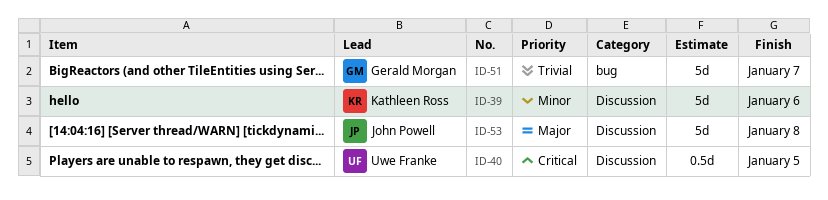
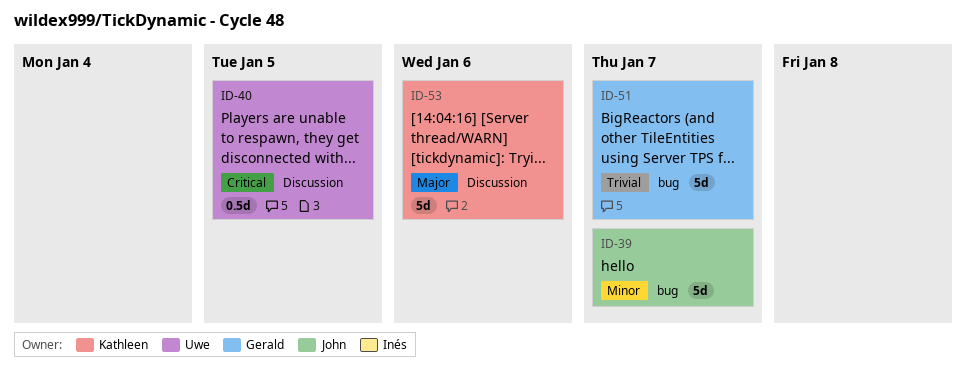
ID-39, owner: Kathleen Ross -> John Powell
ID-39, label: Discussion -> bug
ID-39, due: Jan 6 -> Jan 7
ID-53, owner: John Powell -> Kathleen Ross
ID-53, due: Jan 8 -> Jan 6

